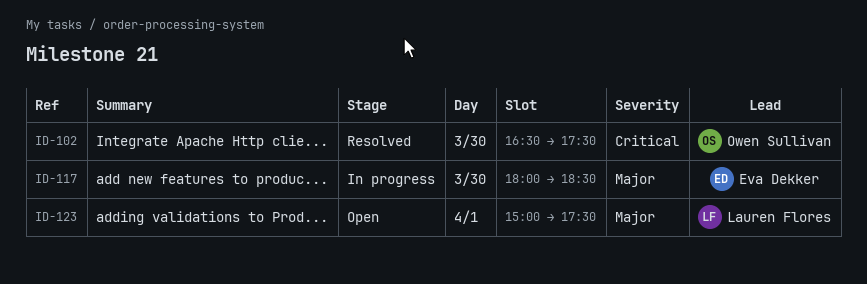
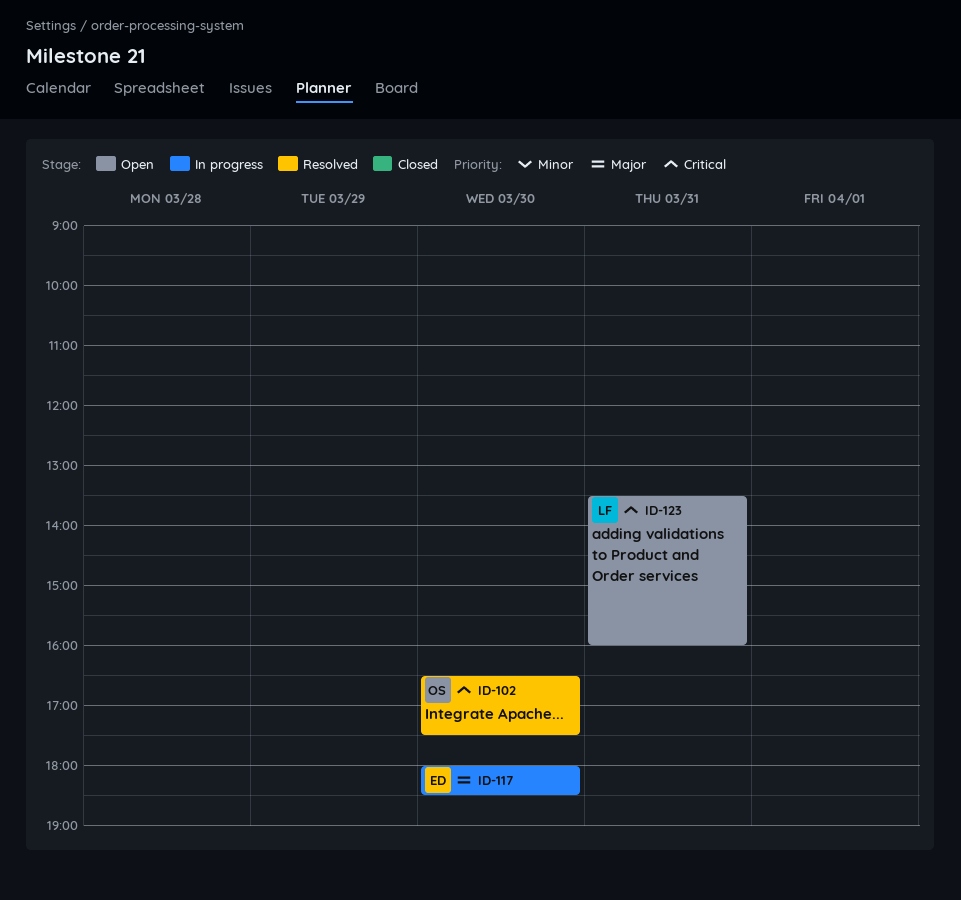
ID-123, priority: Major -> Critical
ID-123, day: Apr 1 -> Mar 31
ID-123, begins: 15:00 -> 13:30
ID-123, ends: 17:30 -> 16:00

